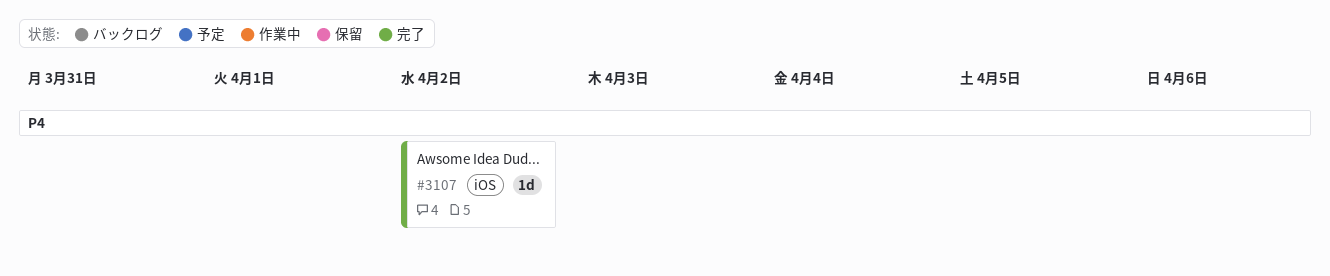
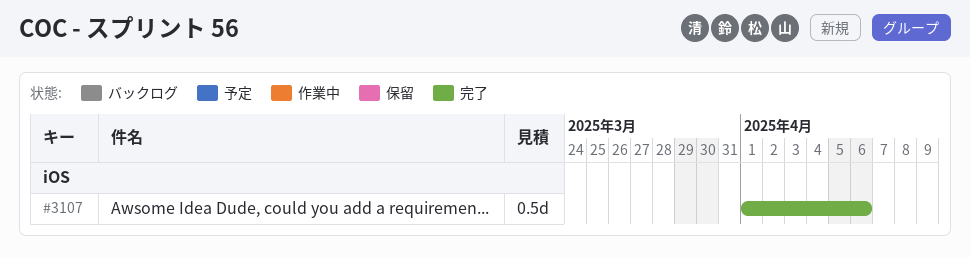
#3107, estimate: 1d -> 0.5d
#3107, due: Apr 2 -> Apr 6

